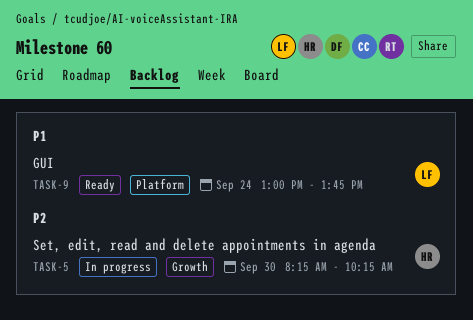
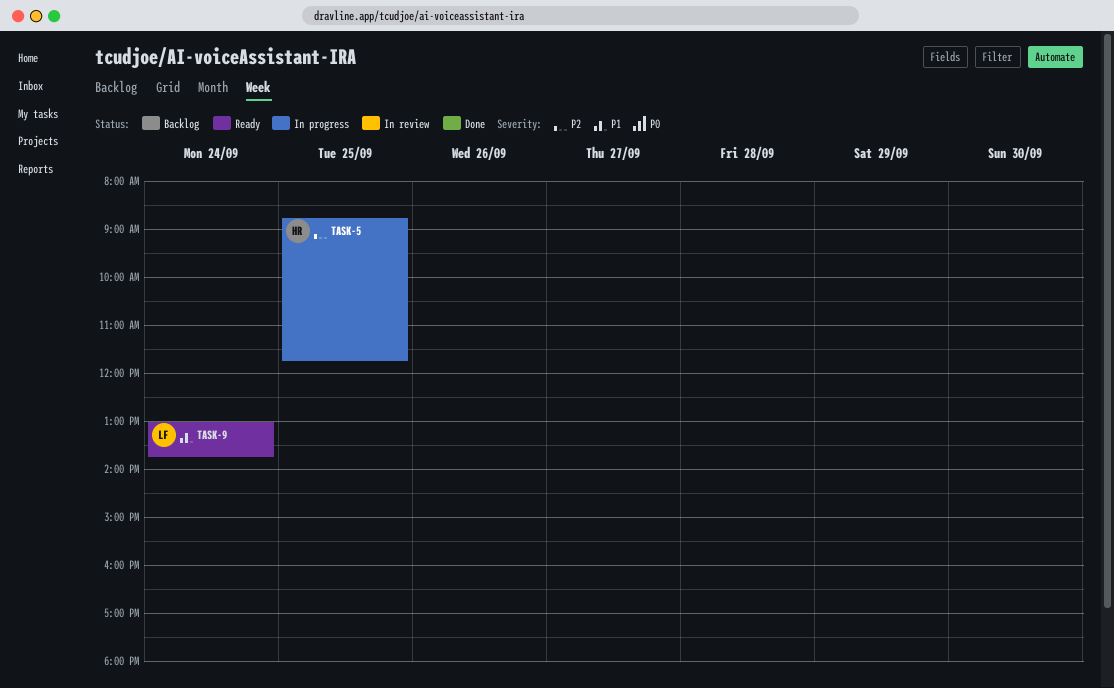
TASK-5, day: Sep 30 -> Sep 25
TASK-5, begins: 08:15 -> 08:45
TASK-5, ends: 10:15 -> 11:45

